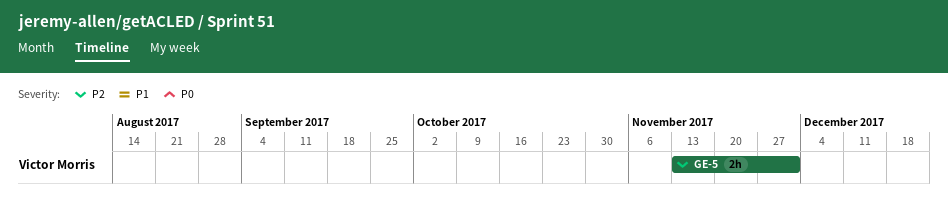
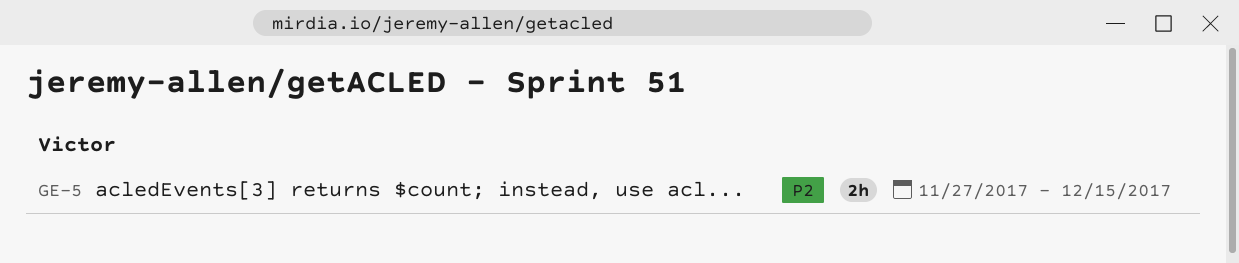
GE-5, start: Nov 13 -> Nov 27
GE-5, due: Dec 1 -> Dec 15

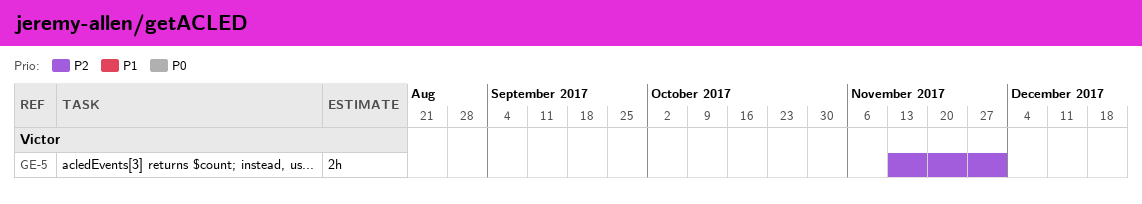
GE-5, start: Nov 27 -> Nov 13
GE-5, due: Dec 15 -> Dec 1

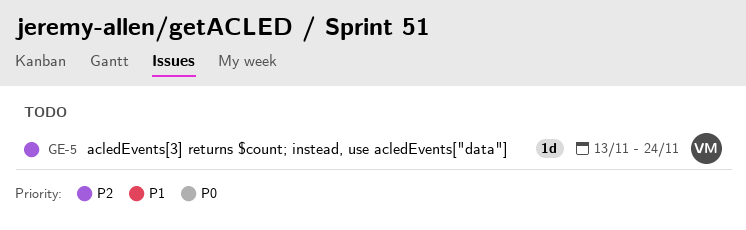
GE-5, estimate: 2h -> 1d
GE-5, due: Dec 1 -> Nov 24

